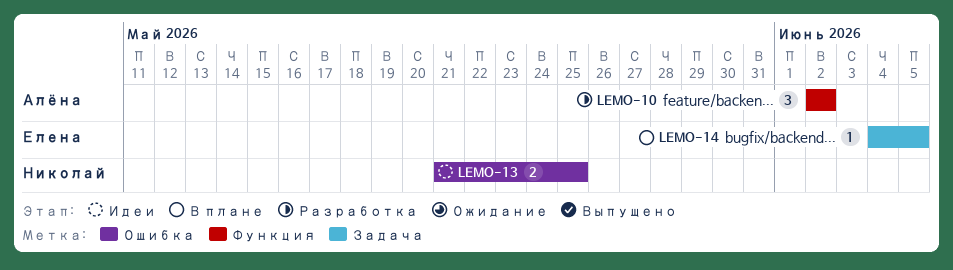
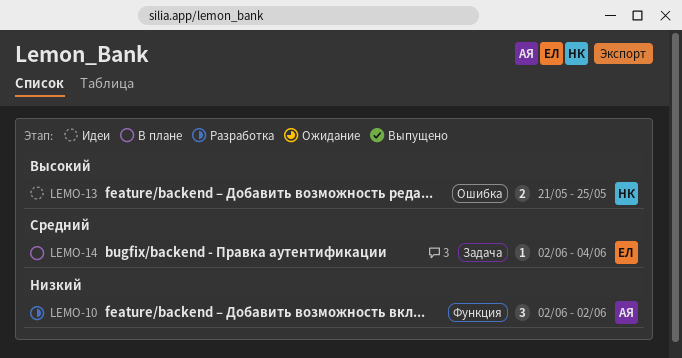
LEMO-14, start: Jun 4 -> Jun 2
LEMO-14, due: Jun 5 -> Jun 4

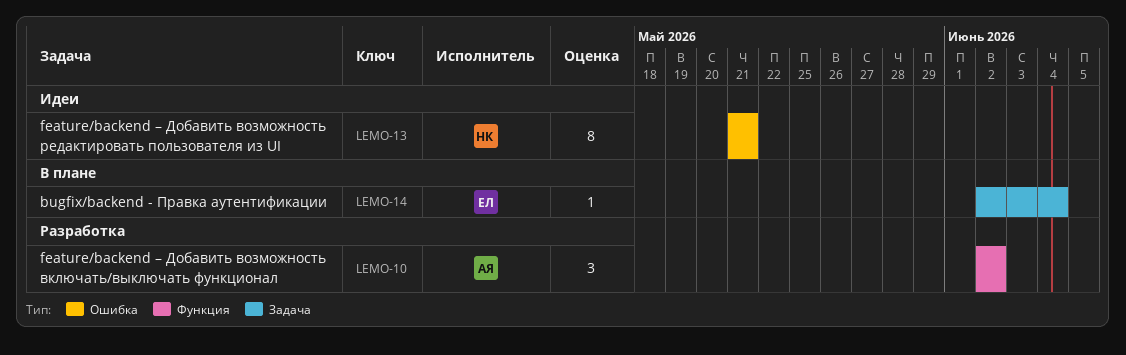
LEMO-13, estimate: 2 -> 8
LEMO-13, due: May 25 -> May 21

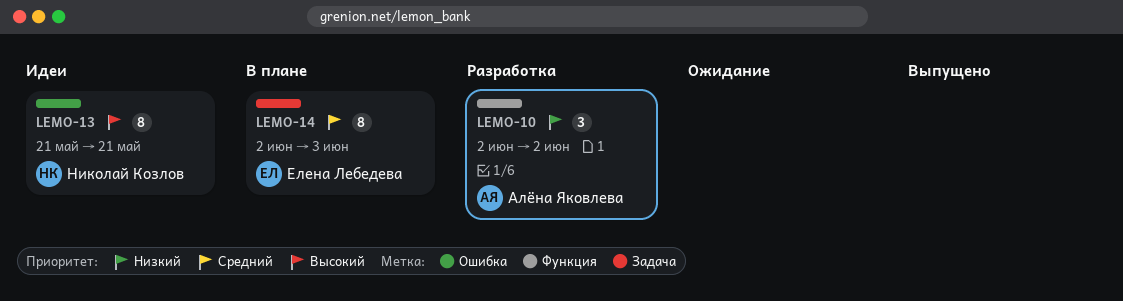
LEMO-14, estimate: 1 -> 8
LEMO-14, due: Jun 4 -> Jun 3

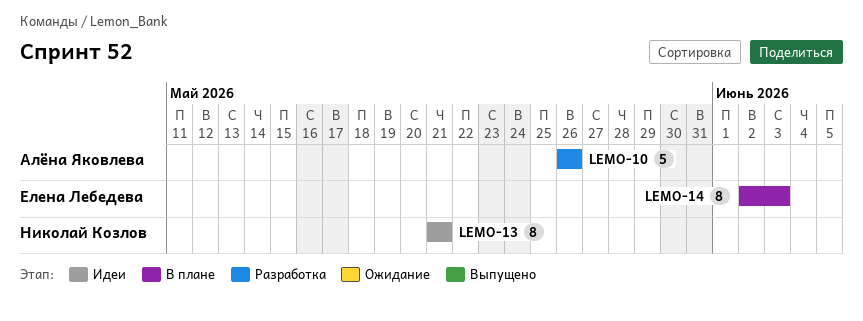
LEMO-10, estimate: 3 -> 5
LEMO-10, start: Jun 2 -> May 26
LEMO-10, due: Jun 2 -> May 26

